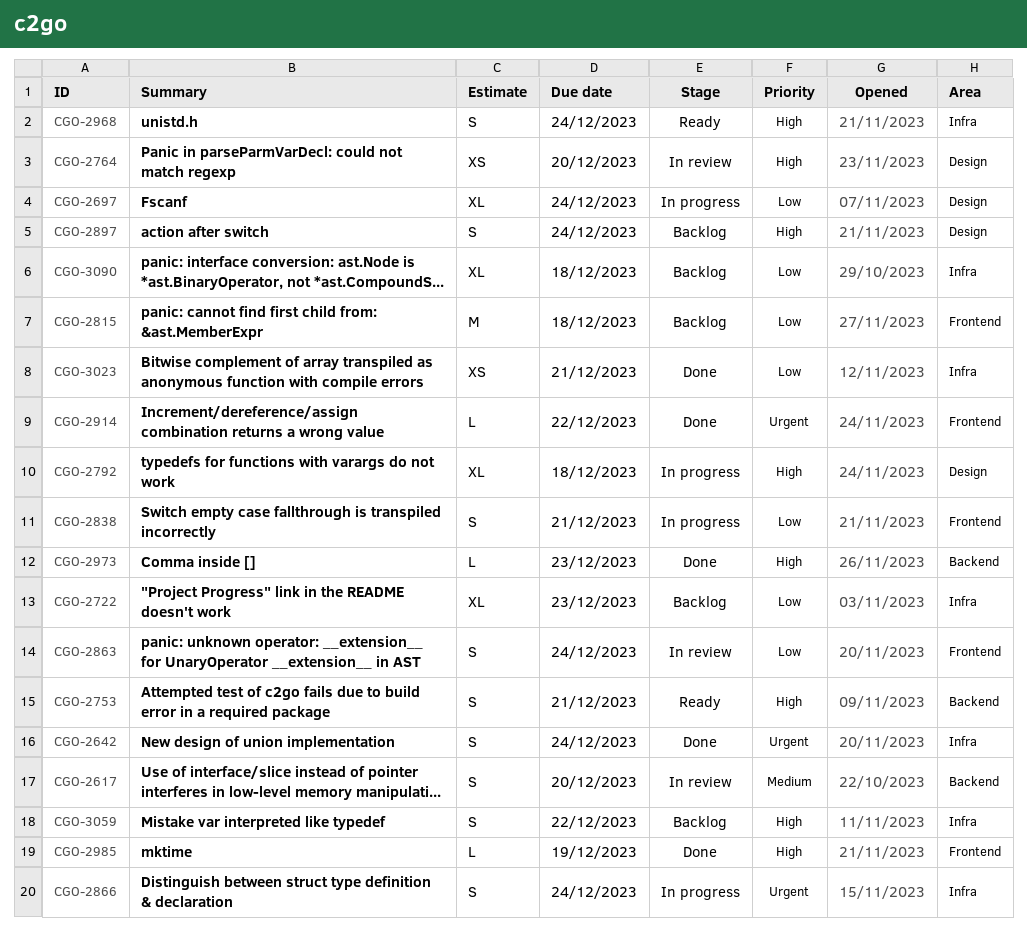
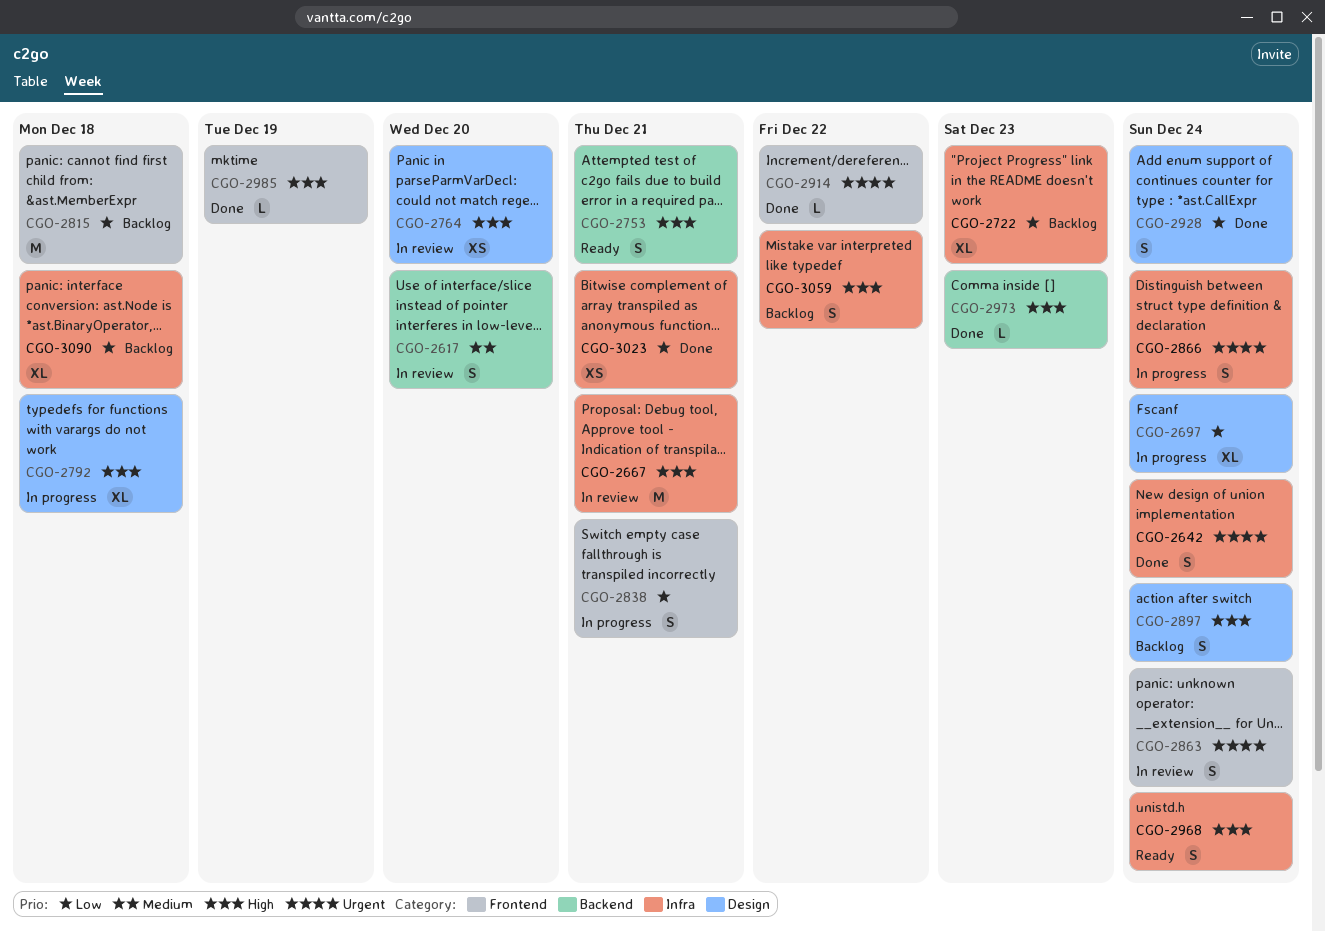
CGO-2667: none -> present
CGO-2863, priority: Low -> Urgent
CGO-2928: none -> present

